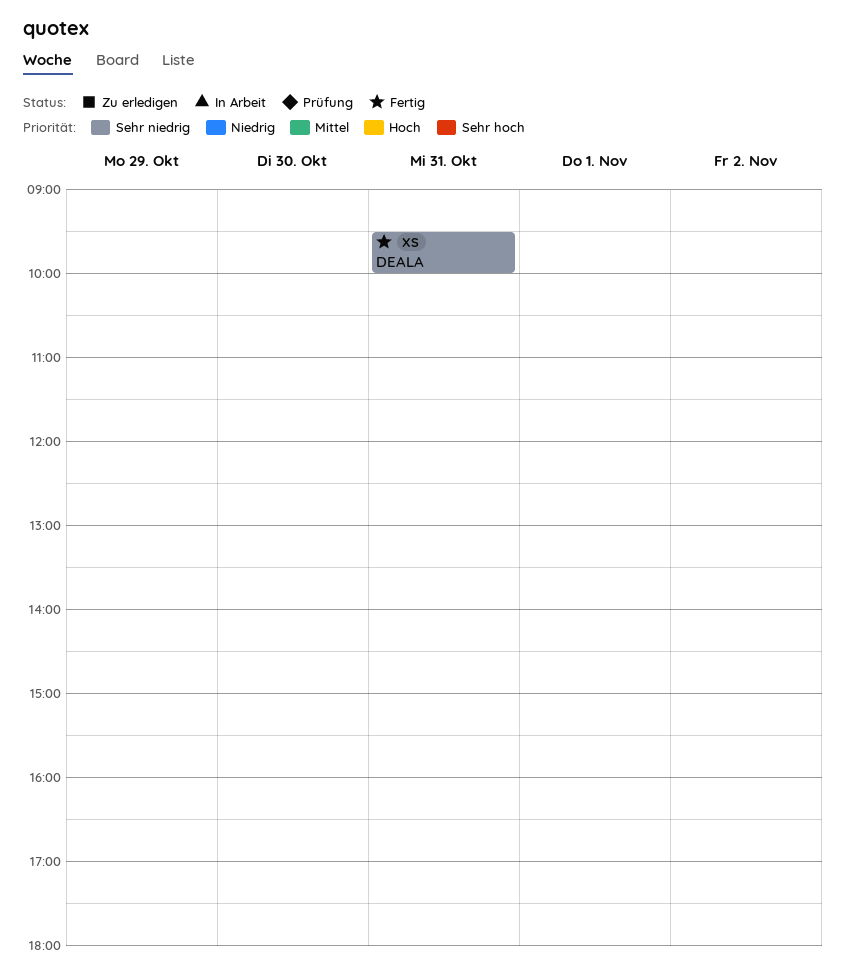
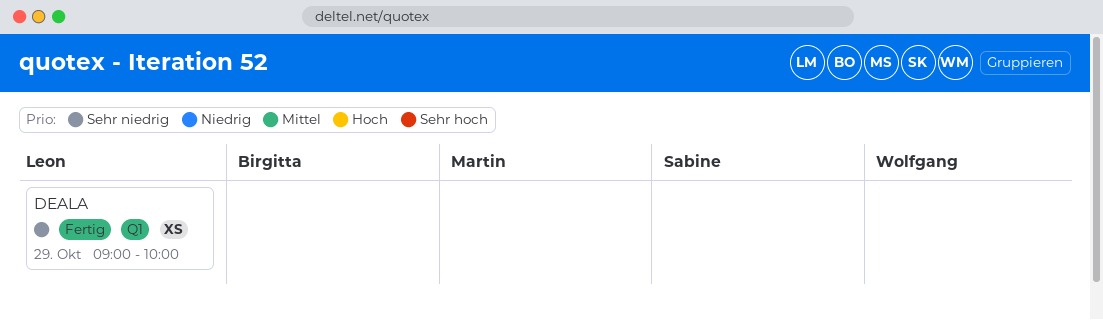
DEALA, day: Oct 31 -> Oct 29
DEALA, begins: 09:30 -> 09:00

